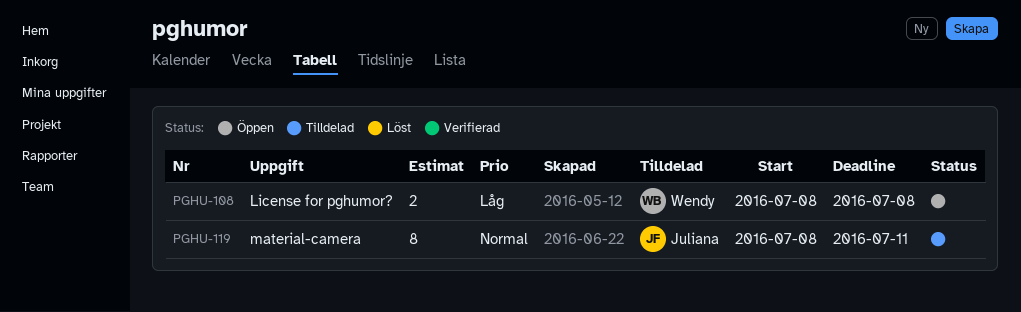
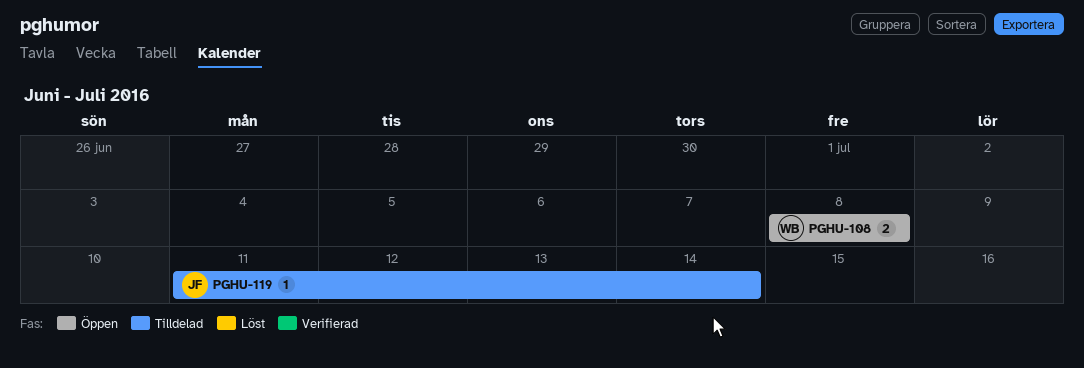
PGHU-119, estimate: 8 -> 1
PGHU-119, start: Jul 8 -> Jul 11
PGHU-119, due: Jul 11 -> Jul 14

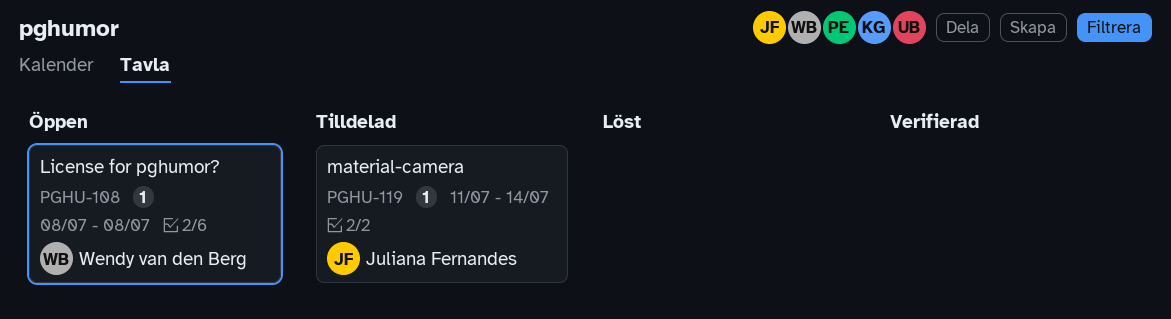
PGHU-108, estimate: 2 -> 1

